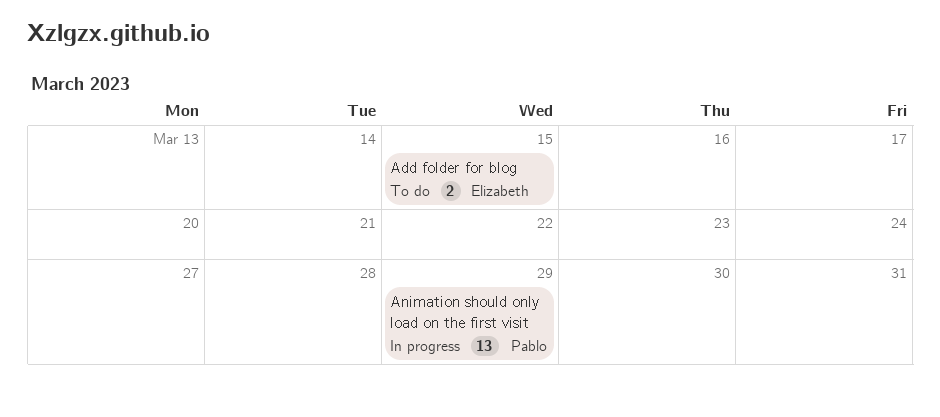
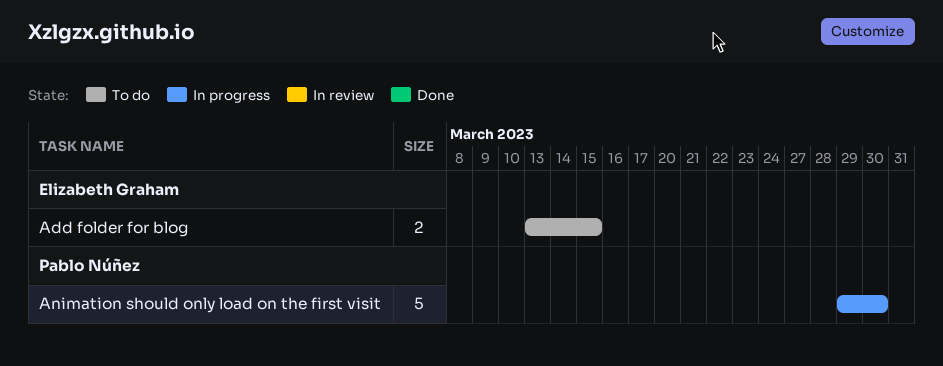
Animation should only load on the first visit, estimate: 13 -> 5
Animation should only load on the first visit, due: Mar 29 -> Mar 30

